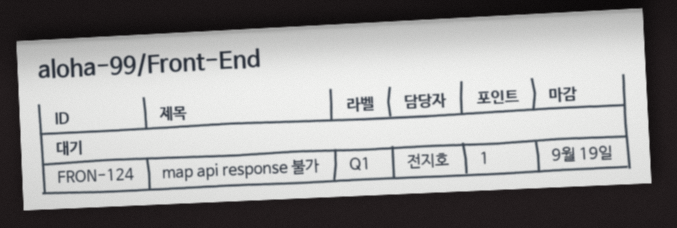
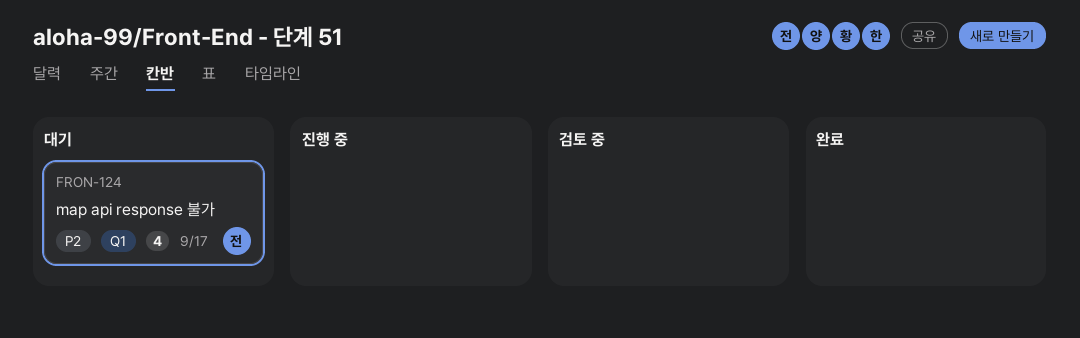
FRON-124, estimate: 1 -> 4
FRON-124, due: Sep 19 -> Sep 17

